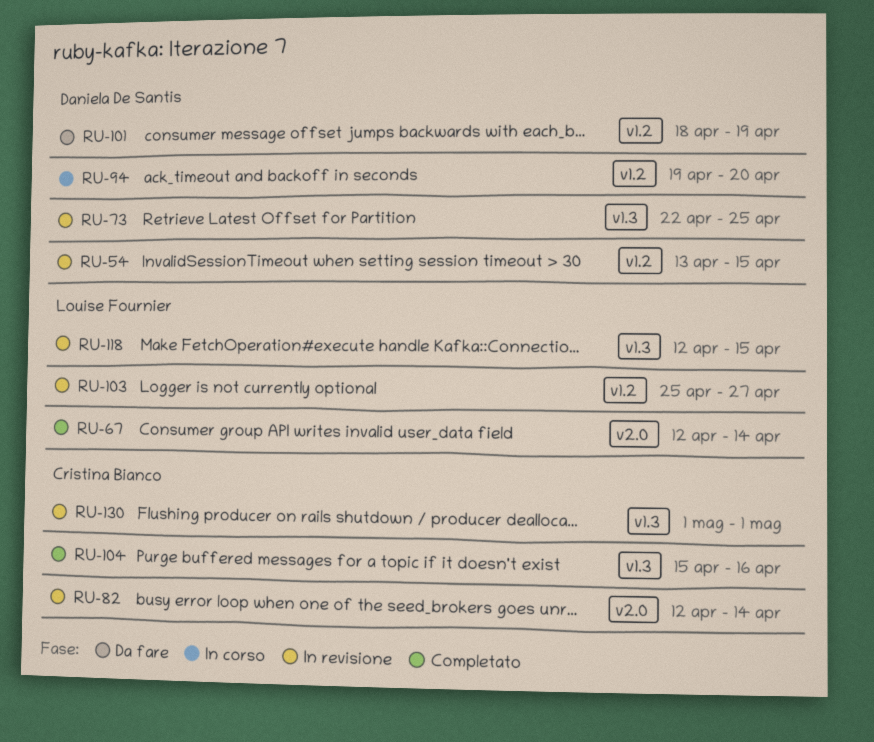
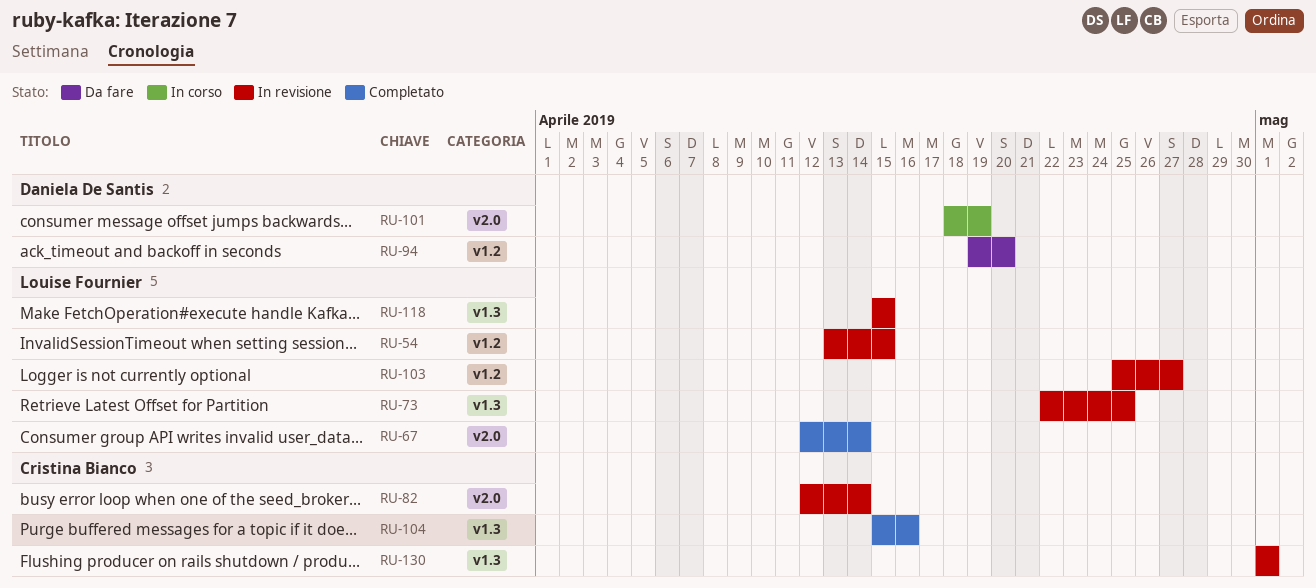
RU-54, owner: Daniela De Santis -> Louise Fournier
RU-73, owner: Daniela De Santis -> Louise Fournier
RU-94, status: In corso -> Da fare
RU-101, status: Da fare -> In corso
RU-101, label: v1.2 -> v2.0
RU-118, start: Apr 12 -> Apr 15

